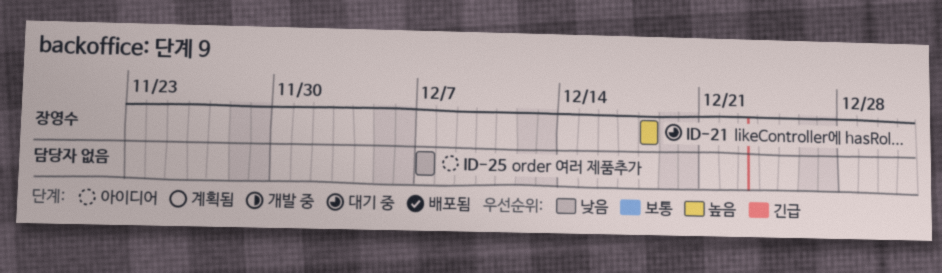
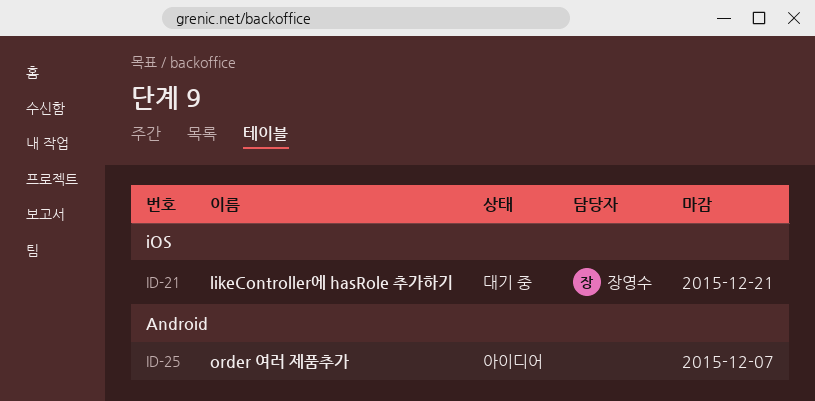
ID-21, due: Dec 18 -> Dec 21

